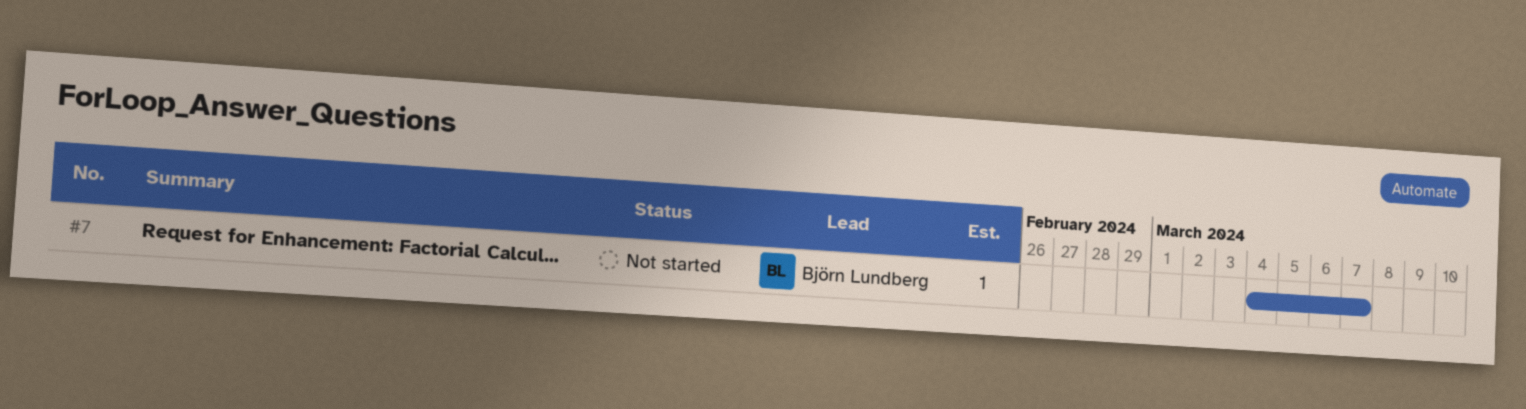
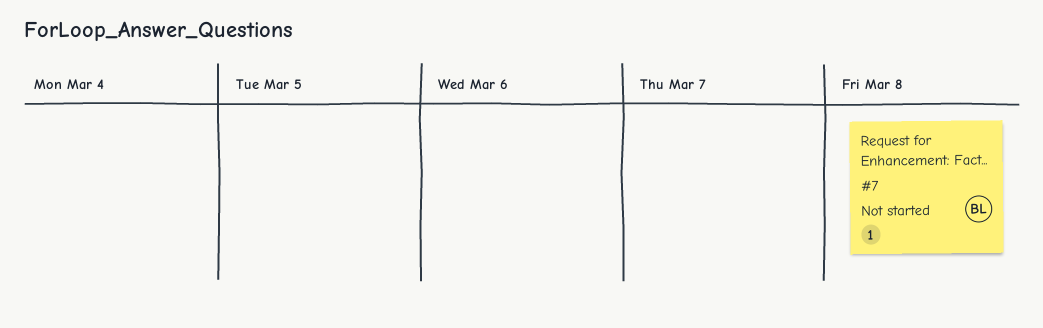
#7, due: Mar 7 -> Mar 8

